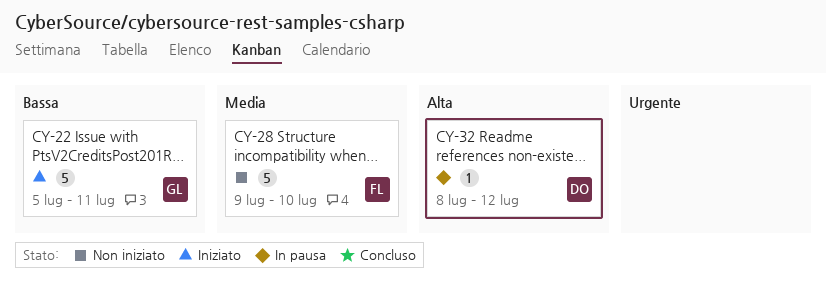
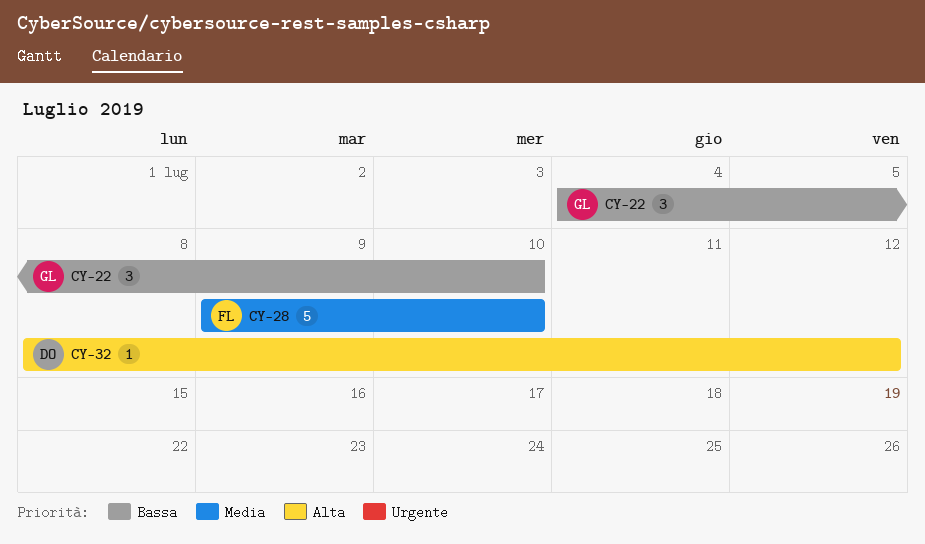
CY-22, estimate: 5 -> 3
CY-22, start: Jul 5 -> Jul 4
CY-22, due: Jul 11 -> Jul 10

